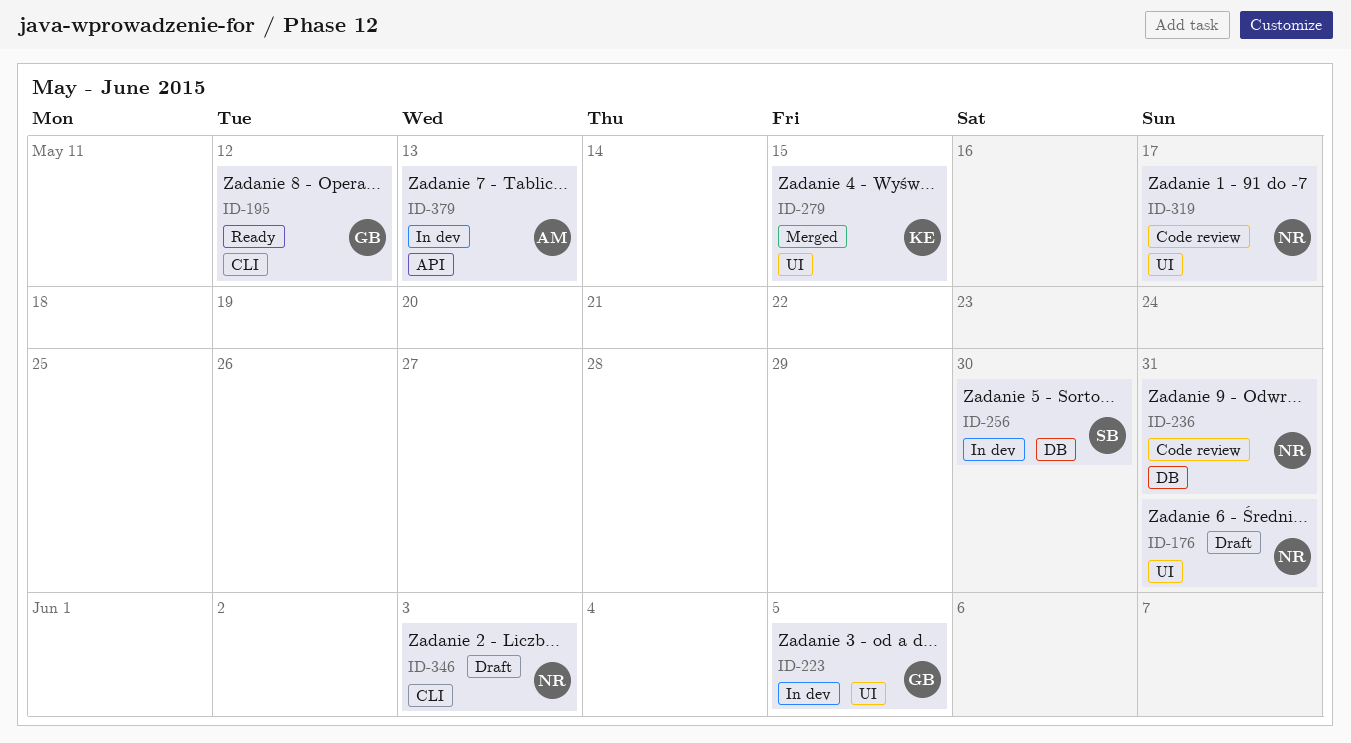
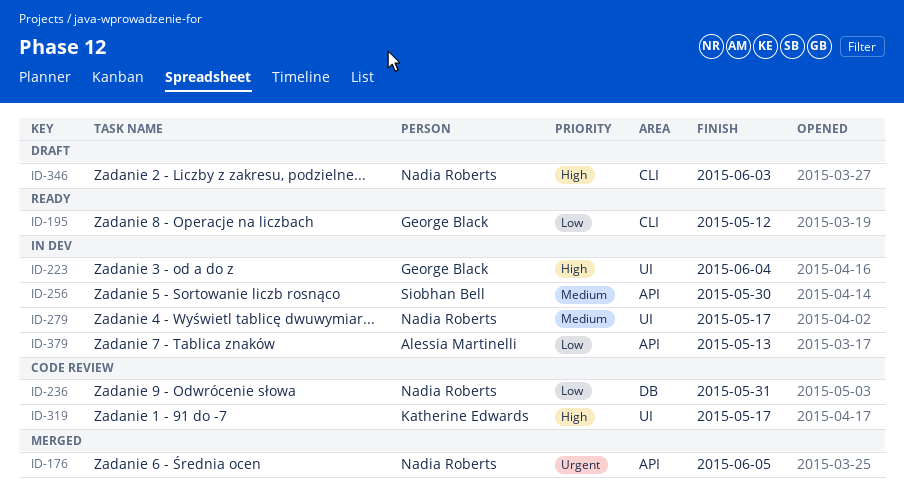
ID-176, status: Draft -> Merged
ID-176, label: UI -> API
ID-176, due: May 31 -> Jun 5
ID-223, due: Jun 5 -> Jun 4
ID-256, label: DB -> API
ID-279, status: Merged -> In dev
ID-279, owner: Katherine Edwards -> Nadia Roberts
ID-279, due: May 15 -> May 17
ID-319, owner: Nadia Roberts -> Katherine Edwards

